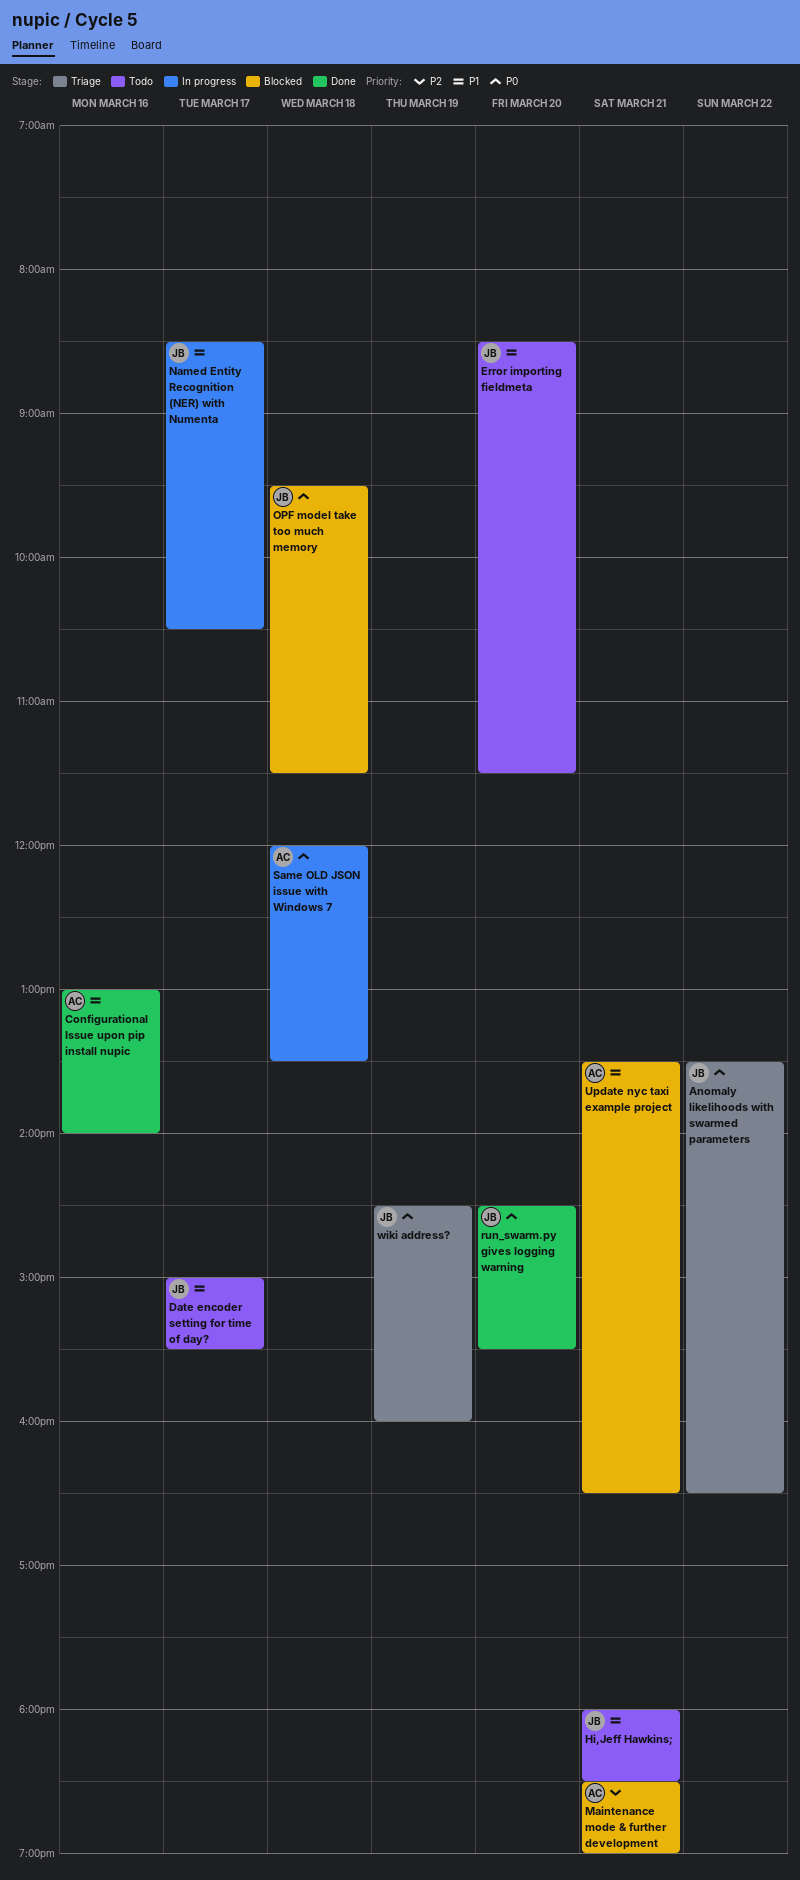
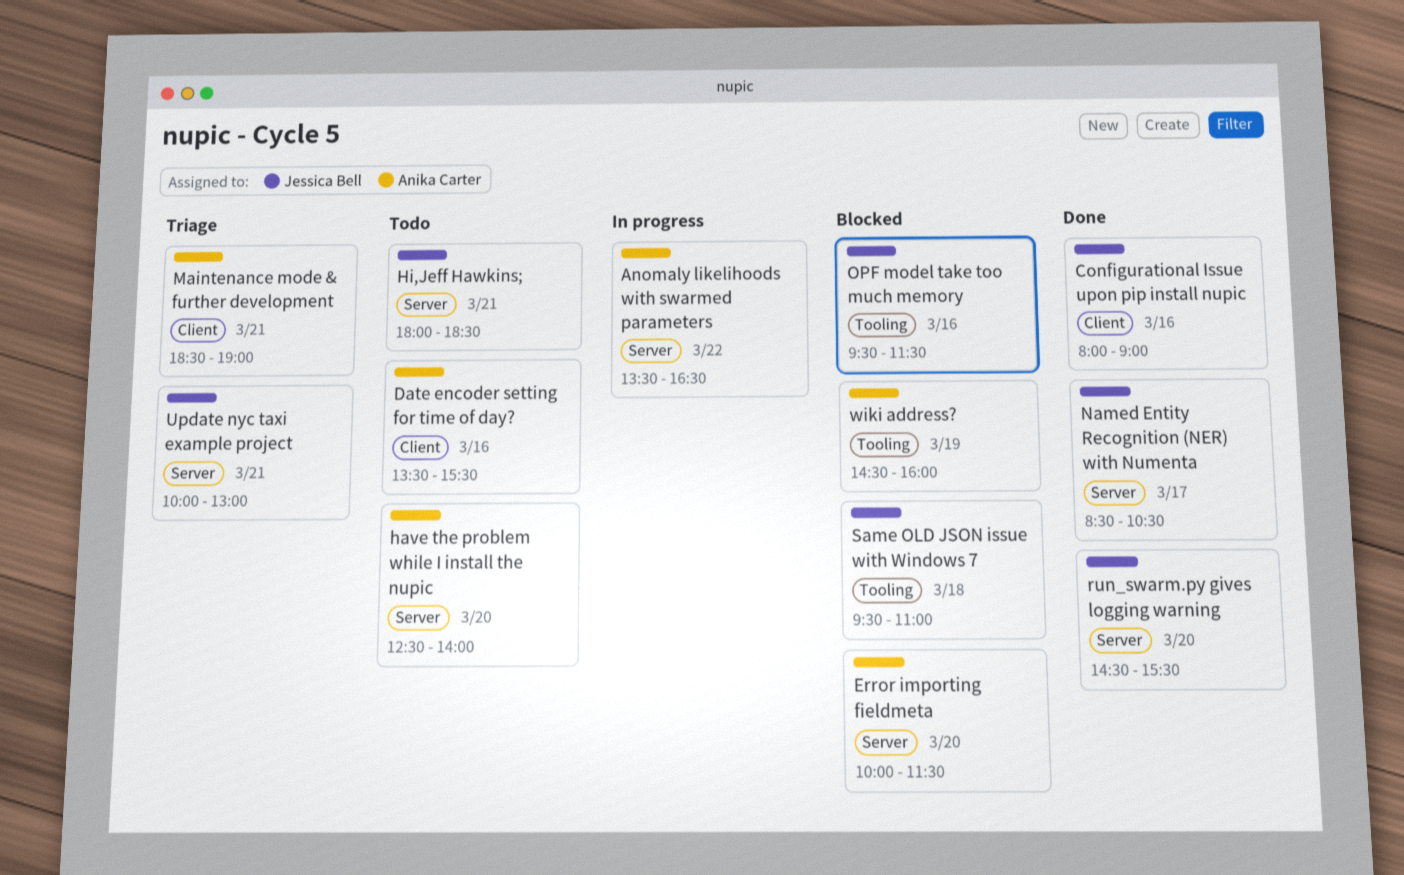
Anomaly likelihoods with swarmed parameters, status: Triage -> In progress
Anomaly likelihoods with swarmed parameters, owner: Jessica Bell -> Anika Carter
Configurational Issue upon pip install nupic, owner: Anika Carter -> Jessica Bell
Configurational Issue upon pip install nupic, begins: 13:00 -> 08:00
Configurational Issue upon pip install nupic, ends: 14:00 -> 09:00
Date encoder setting for time of day?, owner: Jessica Bell -> Anika Carter
Date encoder setting for time of day?, day: Mar 17 -> Mar 16
Date encoder setting for time of day?, begins: 15:00 -> 13:30
Error importing fieldmeta, status: Todo -> Blocked
Error importing fieldmeta, owner: Jessica Bell -> Anika Carter
Error importing fieldmeta, begins: 08:30 -> 10:00
have the problem while I install the nupic: none -> present
Maintenance mode & further development, status: Blocked -> Triage
Named Entity Recognition (NER) with Numenta, status: In progress -> Done
OPF model take too much memory, day: Mar 18 -> Mar 16
Same OLD JSON issue with Windows 7, status: In progress -> Blocked
Same OLD JSON issue with Windows 7, owner: Anika Carter -> Jessica Bell
Same OLD JSON issue with Windows 7, begins: 12:00 -> 09:30
Same OLD JSON issue with Windows 7, ends: 13:30 -> 11:00
Update nyc taxi example project, status: Blocked -> Triage
Update nyc taxi example project, owner: Anika Carter -> Jessica Bell
Update nyc taxi example project, begins: 13:30 -> 10:00
Update nyc taxi example project, ends: 16:30 -> 13:00
wiki address?, status: Triage -> Blocked
wiki address?, owner: Jessica Bell -> Anika Carter

